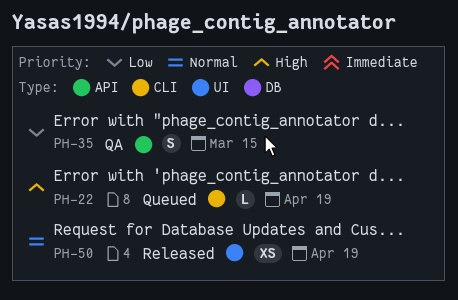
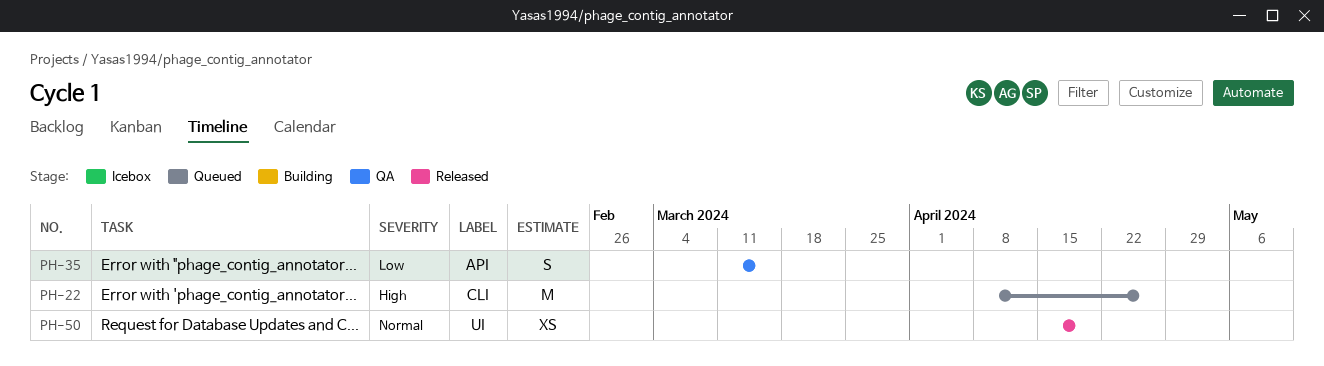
PH-22, estimate: L -> M
PH-22, due: Apr 19 -> Apr 26

